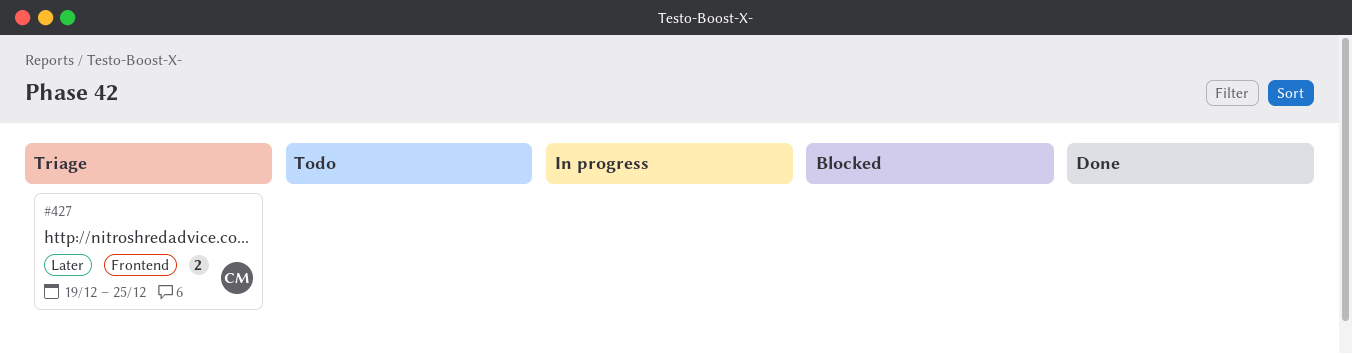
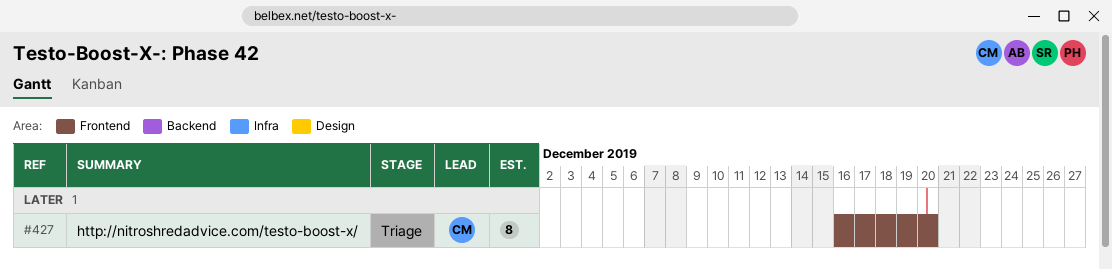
#427, estimate: 2 -> 8
#427, start: Dec 19 -> Dec 16
#427, due: Dec 25 -> Dec 20

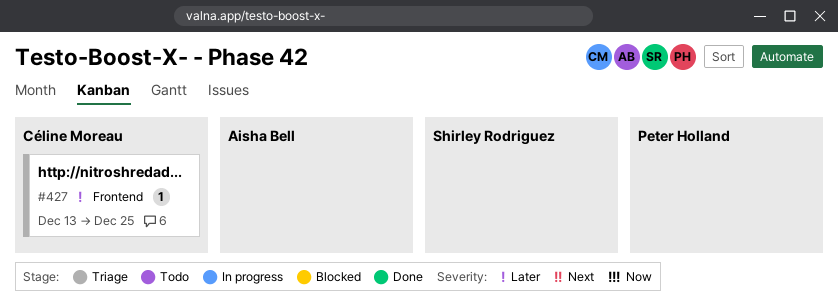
#427, estimate: 8 -> 1
#427, start: Dec 16 -> Dec 13
#427, due: Dec 20 -> Dec 25

